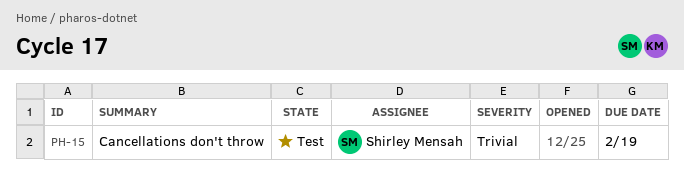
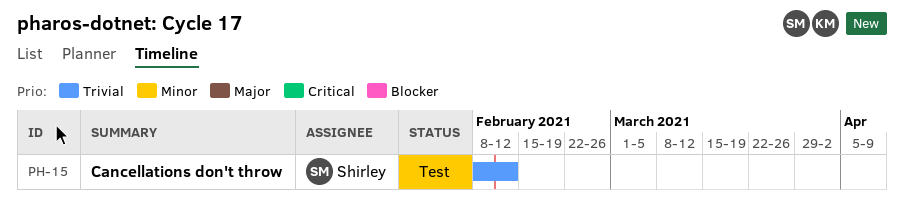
PH-15, due: Feb 19 -> Feb 12

